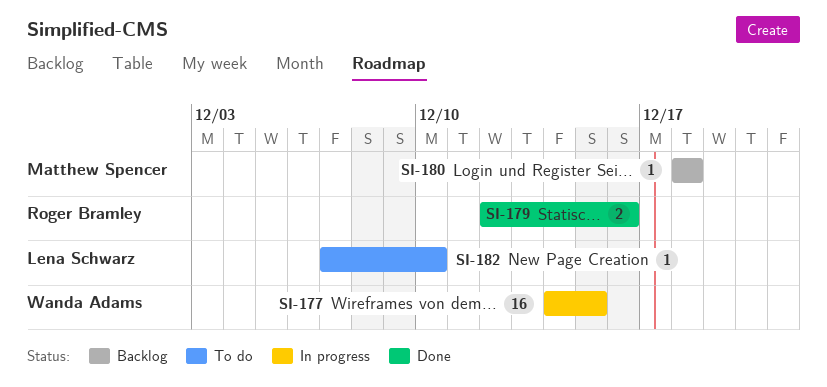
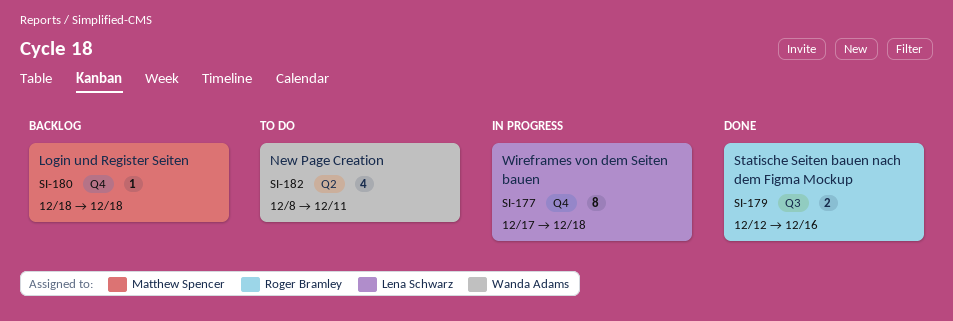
SI-177, owner: Wanda Adams -> Lena Schwarz
SI-177, estimate: 16 -> 8
SI-177, start: Dec 14 -> Dec 17
SI-177, due: Dec 15 -> Dec 18
SI-182, owner: Lena Schwarz -> Wanda Adams
SI-182, estimate: 1 -> 4
SI-182, start: Dec 7 -> Dec 8
SI-182, due: Dec 10 -> Dec 11

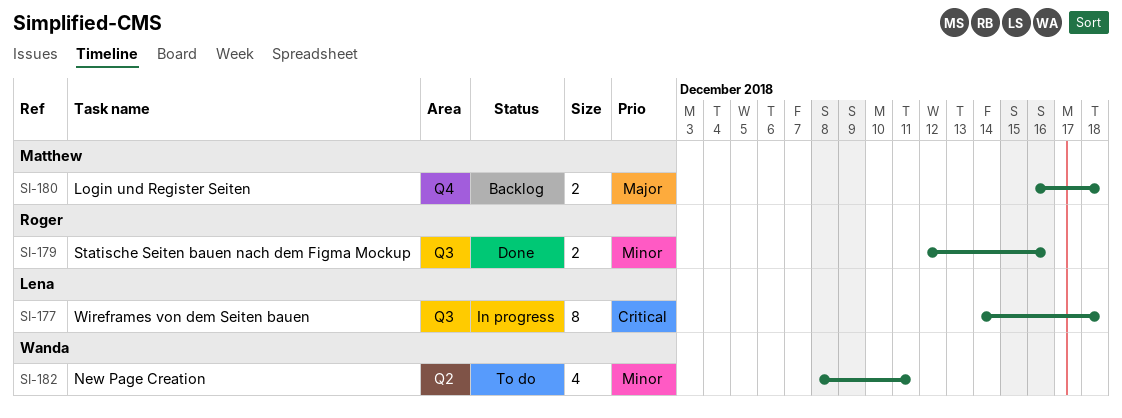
SI-177, label: Q4 -> Q3
SI-177, start: Dec 17 -> Dec 14
SI-180, estimate: 1 -> 2
SI-180, start: Dec 18 -> Dec 16

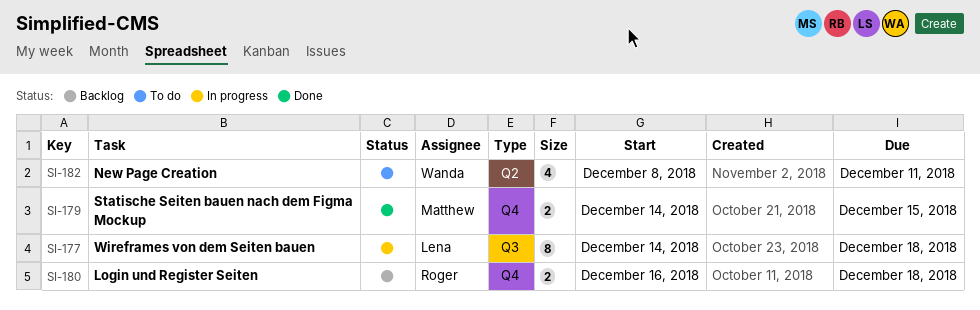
SI-179, owner: Roger -> Matthew
SI-179, label: Q3 -> Q4
SI-179, start: Dec 12 -> Dec 14
SI-179, due: Dec 16 -> Dec 15
SI-180, owner: Matthew -> Roger

